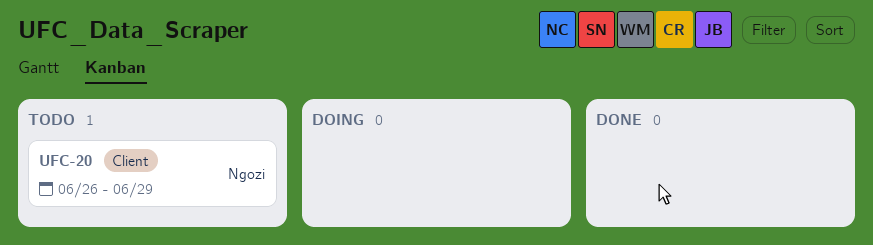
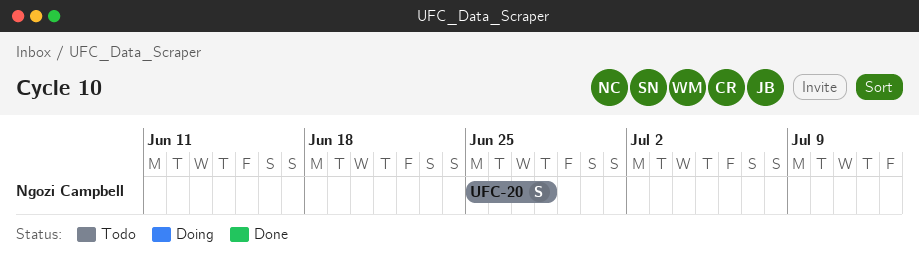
UFC-20, start: Jun 26 -> Jun 25
UFC-20, due: Jun 29 -> Jun 28

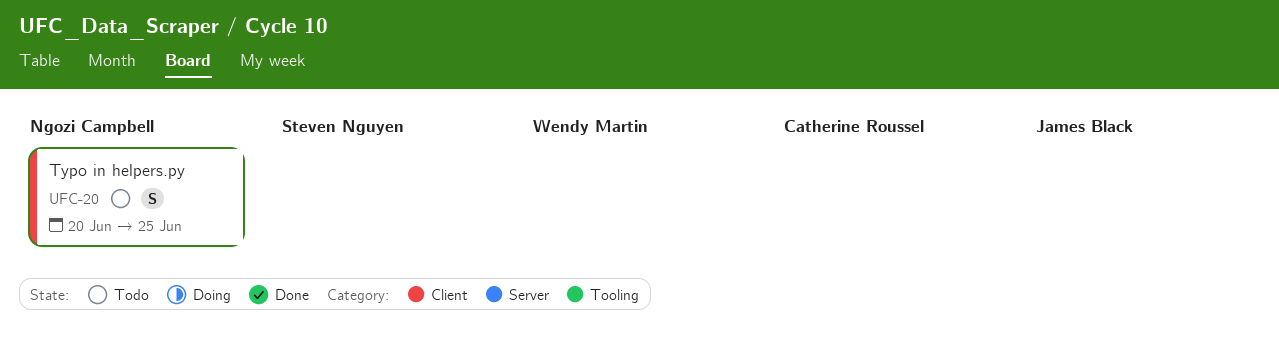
UFC-20, start: Jun 25 -> Jun 20
UFC-20, due: Jun 28 -> Jun 25

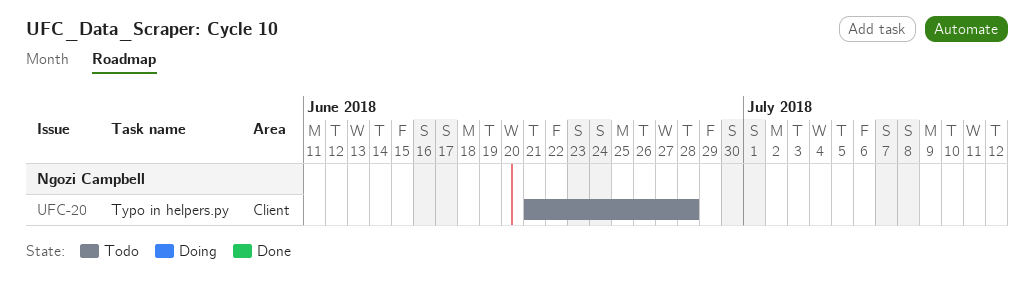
UFC-20, start: Jun 20 -> Jun 21
UFC-20, due: Jun 25 -> Jun 28

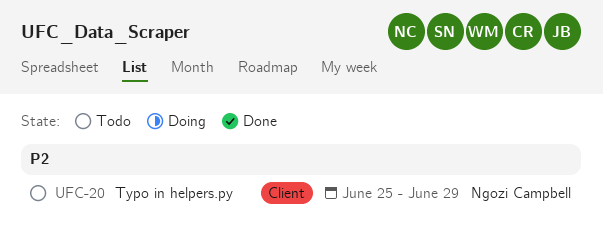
UFC-20, start: Jun 21 -> Jun 25
UFC-20, due: Jun 28 -> Jun 29

